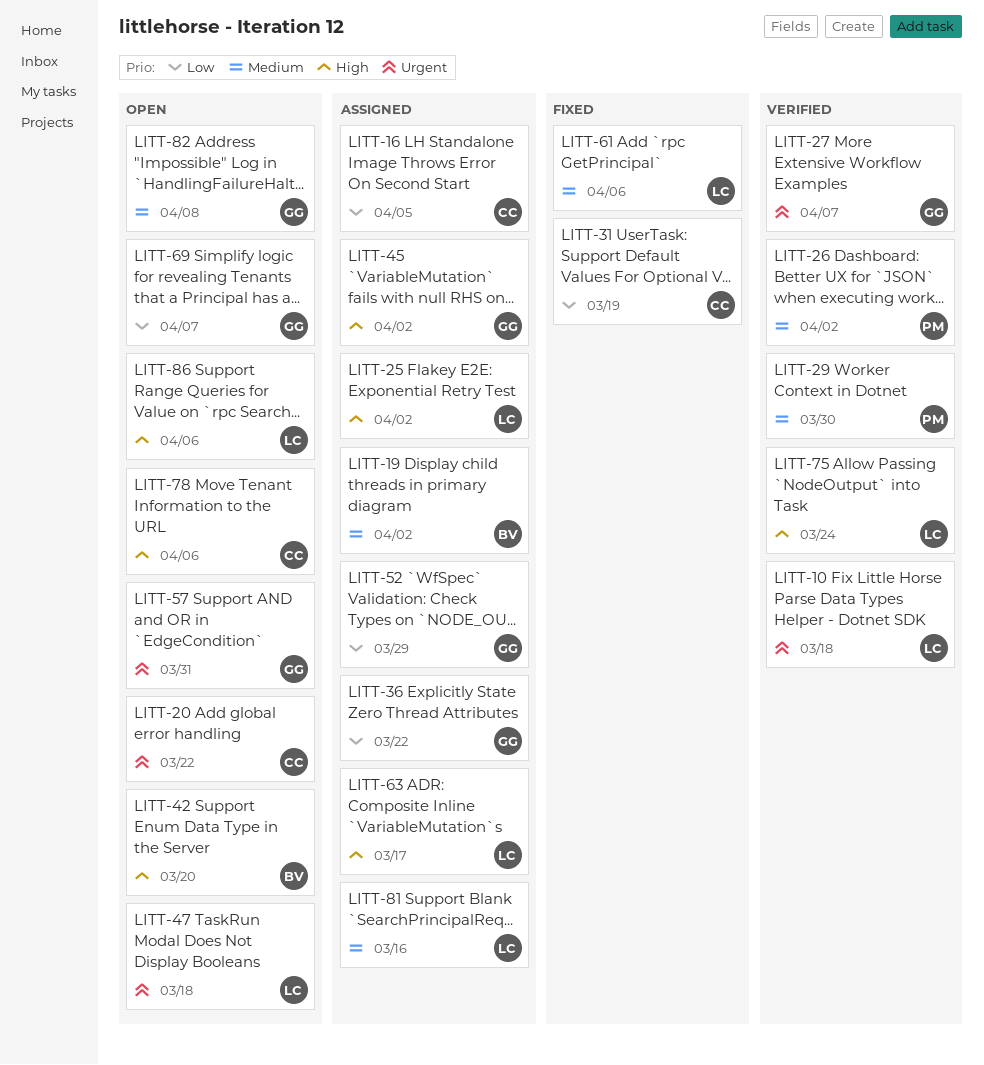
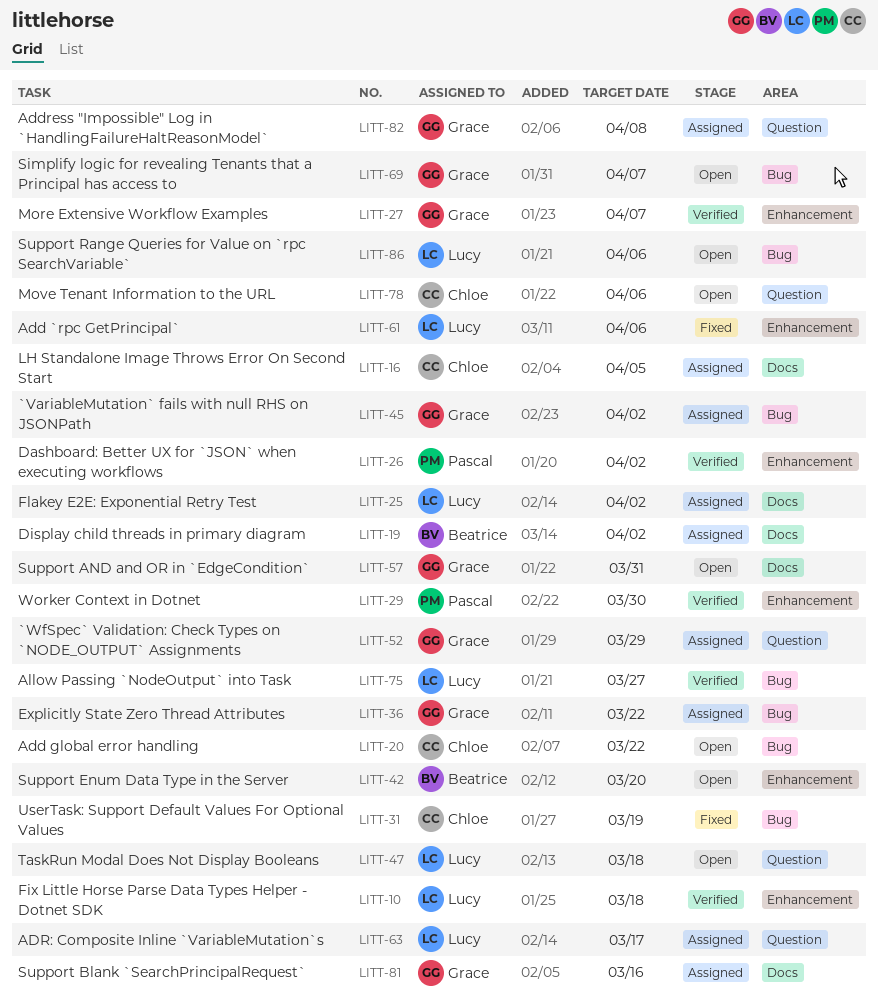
LITT-75, due: Mar 24 -> Mar 27
LITT-81, owner: Lucy -> Grace
LITT-82, status: Open -> Assigned

